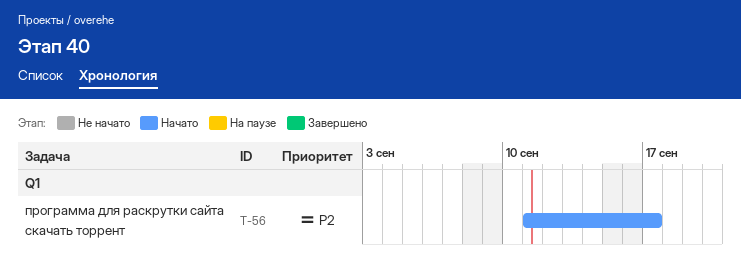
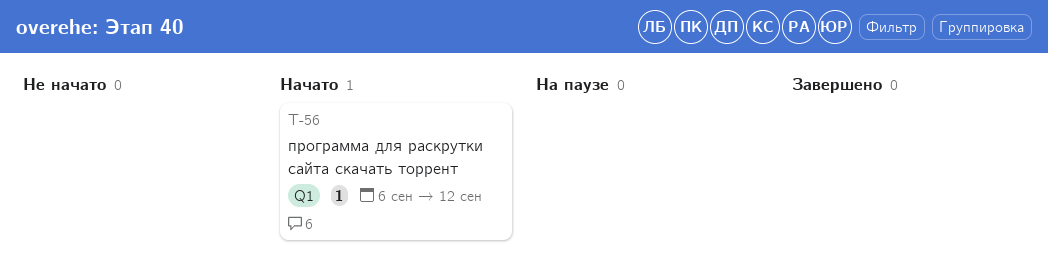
T-56, start: Sep 11 -> Sep 6
T-56, due: Sep 17 -> Sep 12

